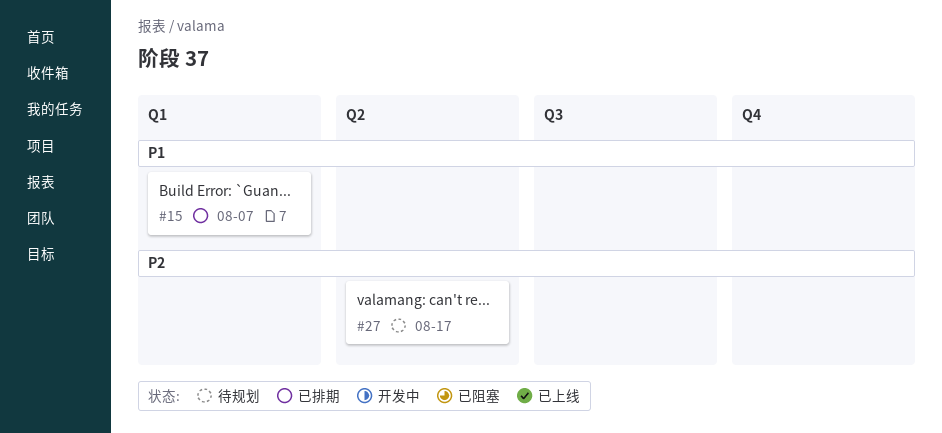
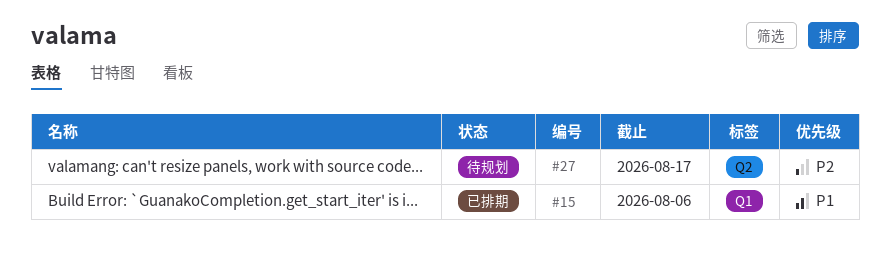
#15, due: Aug 7 -> Aug 6

